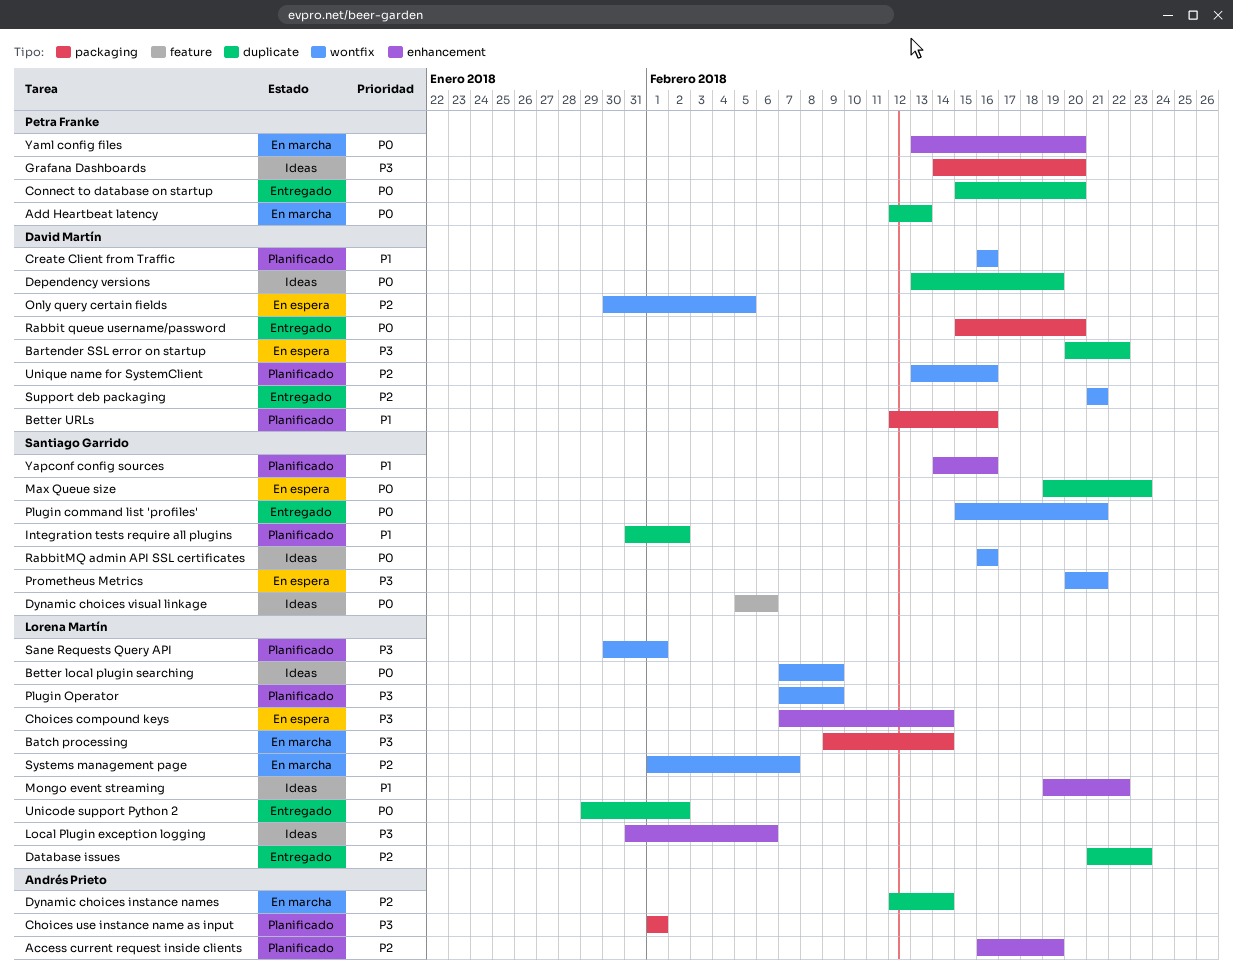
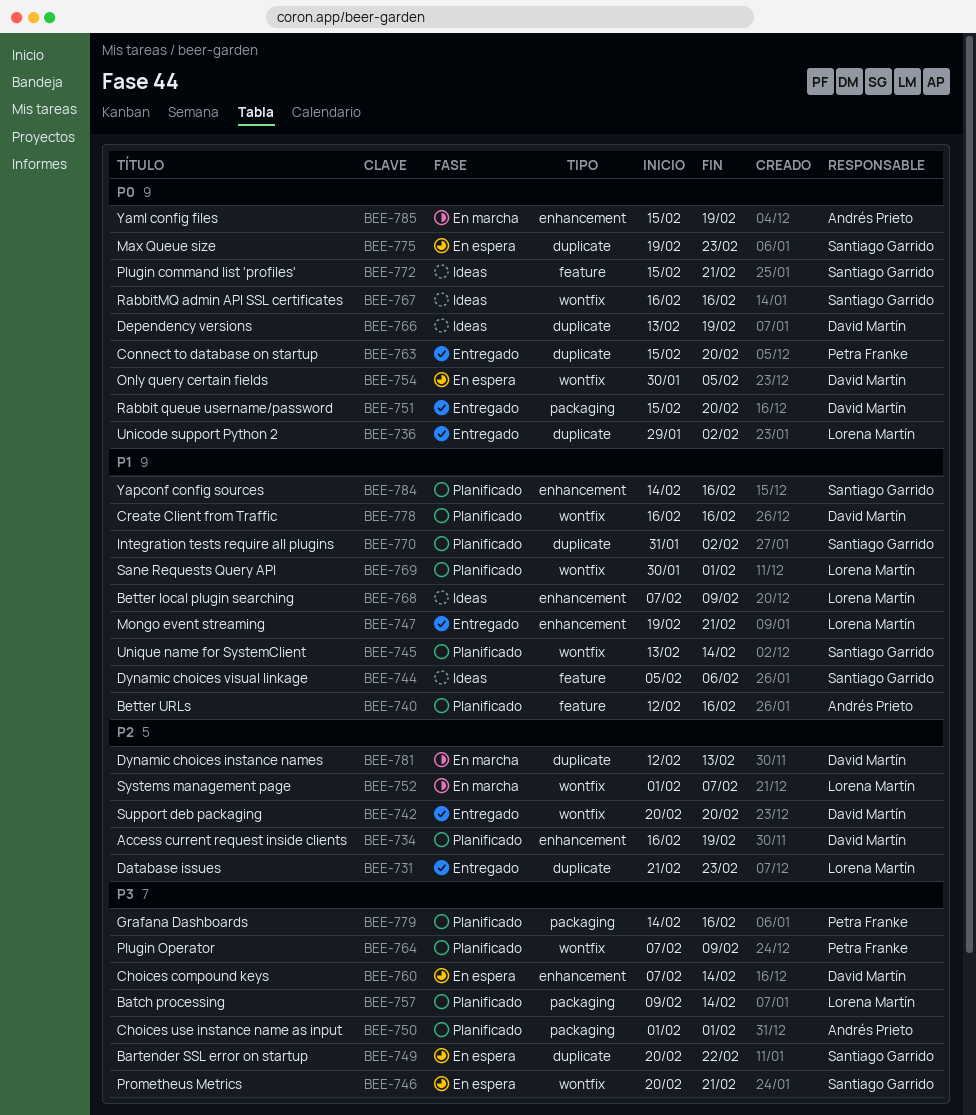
Access current request inside clients, owner: Andrés Prieto -> David Martín
Add Heartbeat latency: present -> none
Bartender SSL error on startup, owner: David Martín -> Santiago Garrido
Batch processing, status: En marcha -> Planificado
Better local plugin searching, priority: P0 -> P1
Better local plugin searching, label: wontfix -> enhancement
Better URLs, owner: David Martín -> Andrés Prieto
Better URLs, label: packaging -> feature
Choices compound keys, owner: Lorena Martín -> David Martín
Dynamic choices instance names, owner: Andrés Prieto -> David Martín
Dynamic choices instance names, due: Feb 14 -> Feb 13
Dynamic choices visual linkage, priority: P0 -> P1
Grafana Dashboards, status: Ideas -> Planificado
Grafana Dashboards, due: Feb 20 -> Feb 16
Local Plugin exception logging: present -> none
Mongo event streaming, status: Ideas -> Entregado
Mongo event streaming, due: Feb 22 -> Feb 21
Only query certain fields, priority: P2 -> P0
Plugin command list 'profiles', status: Entregado -> Ideas
Plugin command list 'profiles', label: wontfix -> feature
Plugin Operator, owner: Lorena Martín -> Petra Franke
Sane Requests Query API, priority: P3 -> P1
Support deb packaging, start: Feb 21 -> Feb 20
Support deb packaging, due: Feb 21 -> Feb 20
Unique name for SystemClient, owner: David Martín -> Santiago Garrido
Unique name for SystemClient, priority: P2 -> P1
Unique name for SystemClient, due: Feb 16 -> Feb 14
Yaml config files, owner: Petra Franke -> Andrés Prieto
Yaml config files, start: Feb 13 -> Feb 15
Yaml config files, due: Feb 20 -> Feb 19

